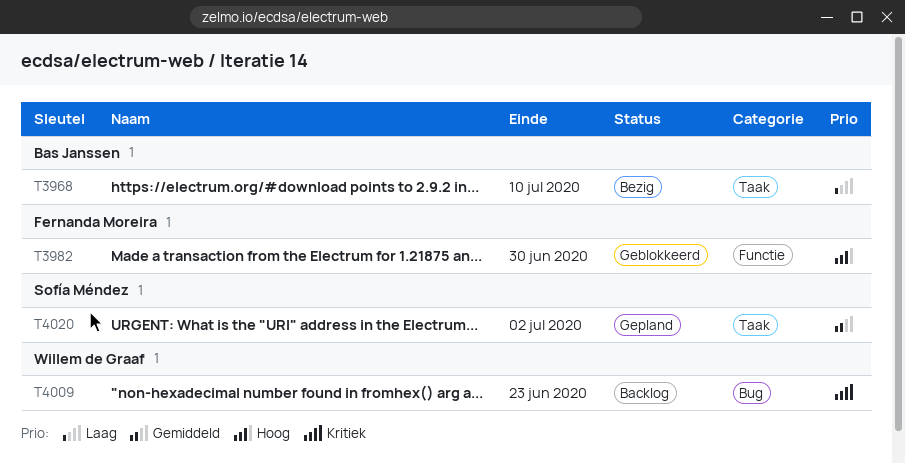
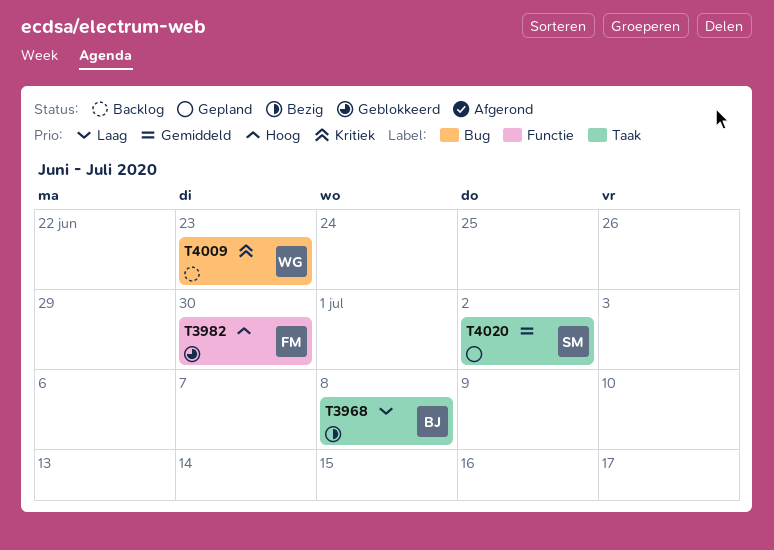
T3968, due: Jul 10 -> Jul 8

